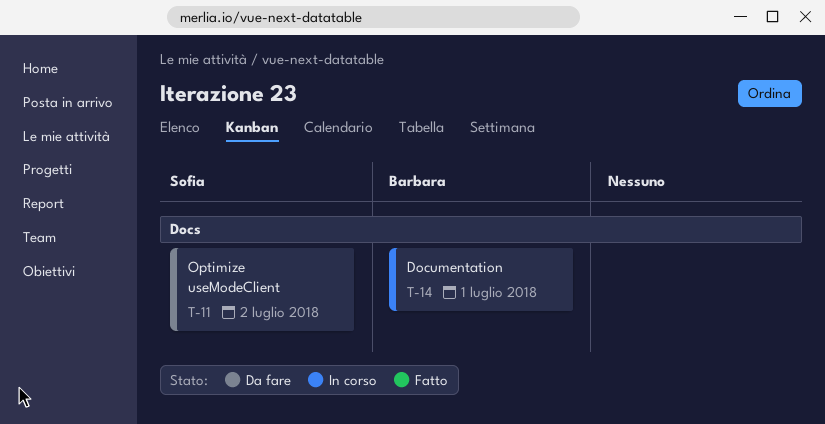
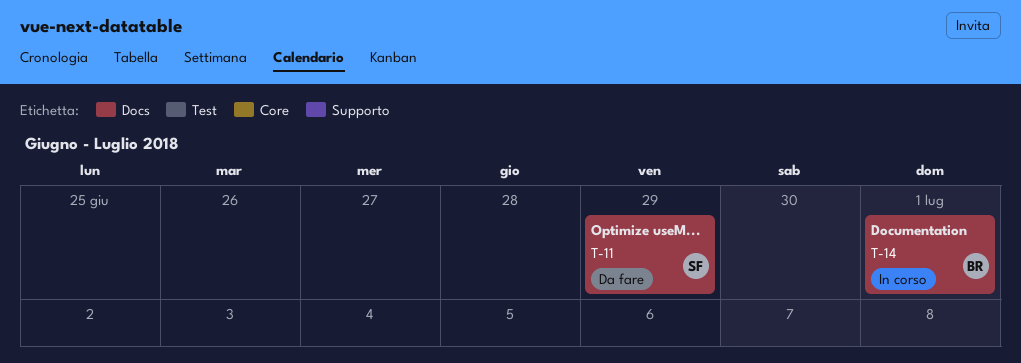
T-11, due: Jul 2 -> Jun 29

